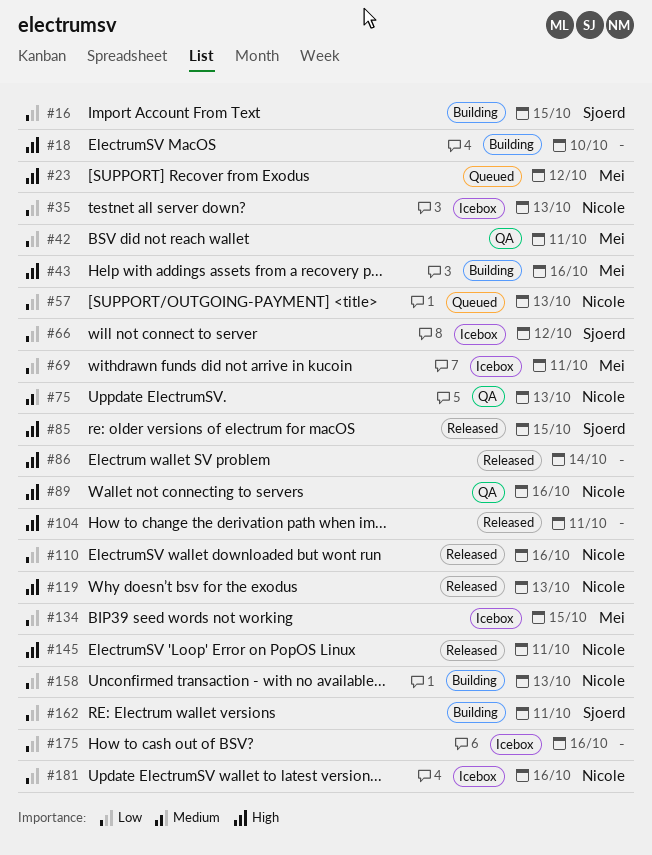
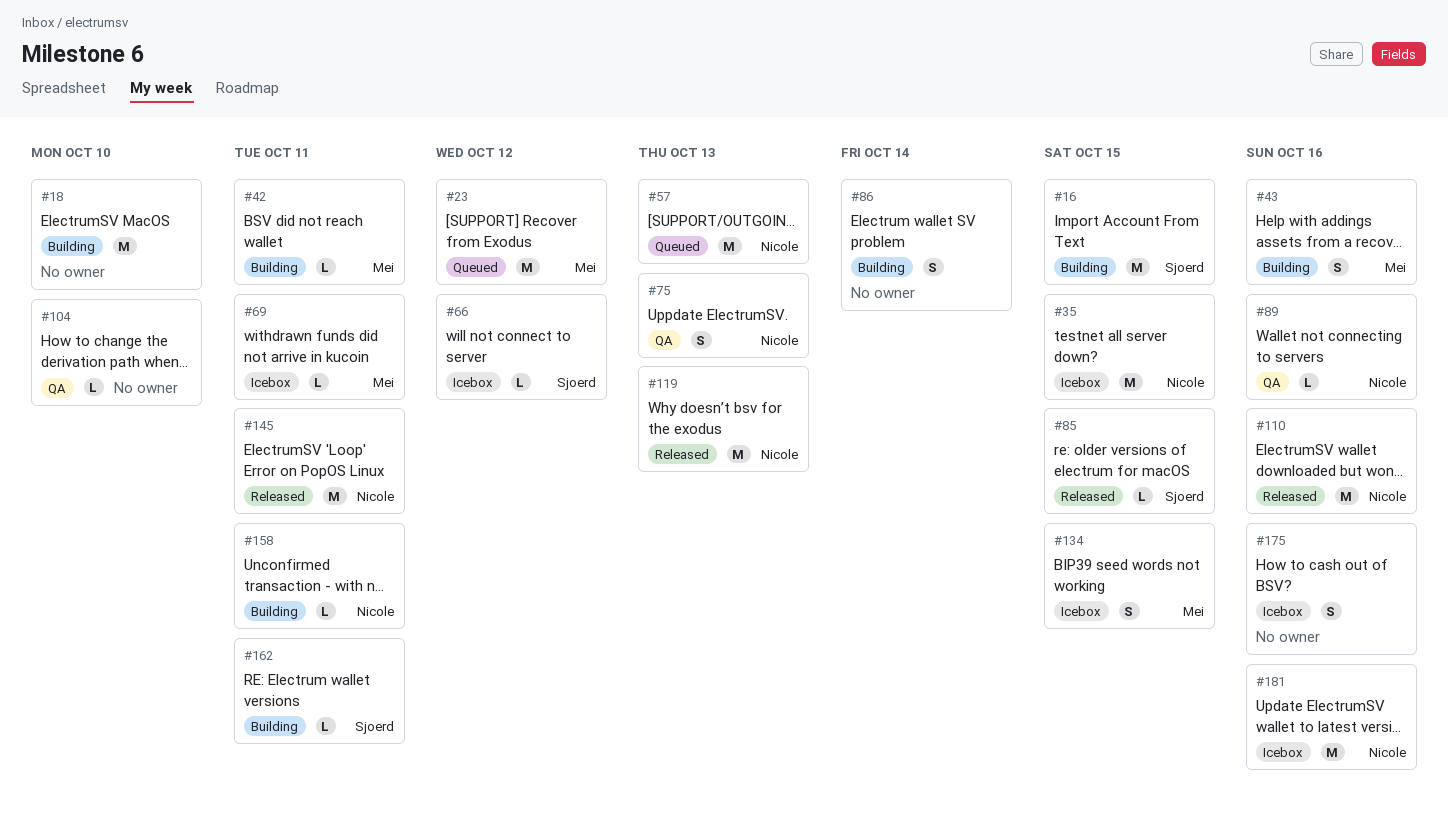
#35, due: Oct 13 -> Oct 15
#42, status: QA -> Building
#86, status: Released -> Building
#104, status: Released -> QA
#104, due: Oct 11 -> Oct 10
#158, due: Oct 13 -> Oct 11

